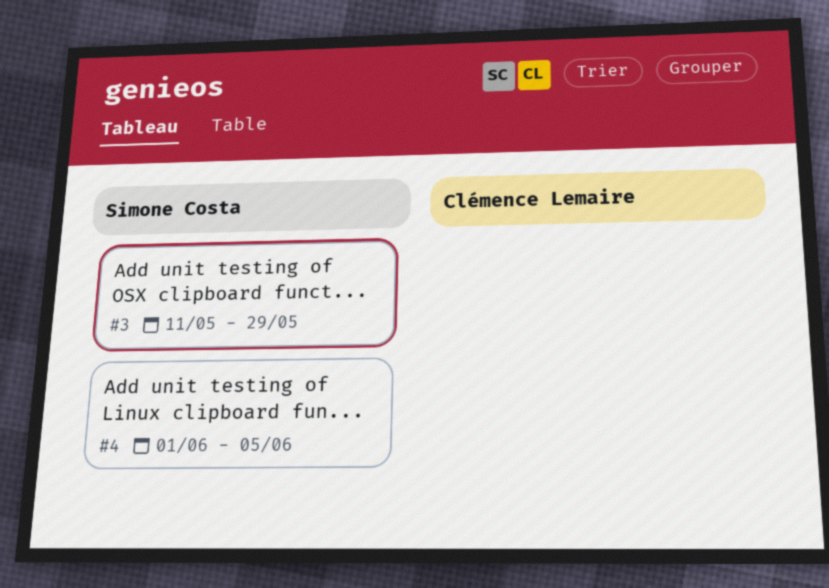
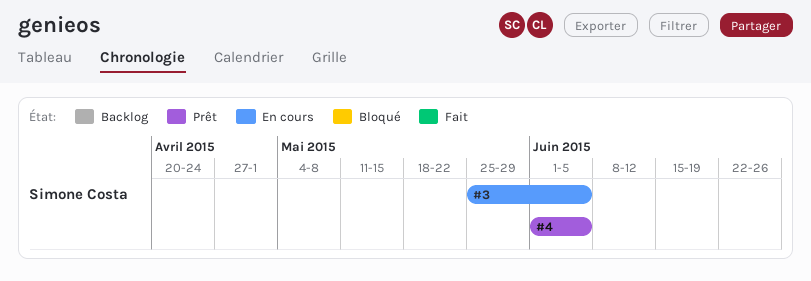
#3, start: May 11 -> May 25
#3, due: May 29 -> Jun 5

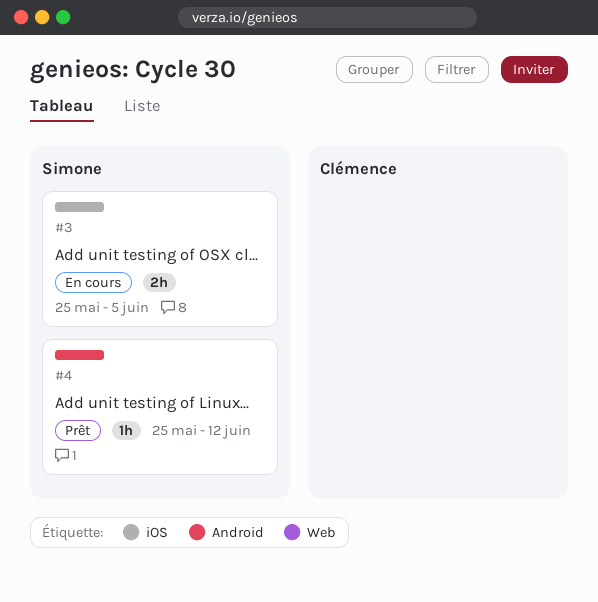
#4, start: Jun 1 -> May 25
#4, due: Jun 5 -> Jun 12

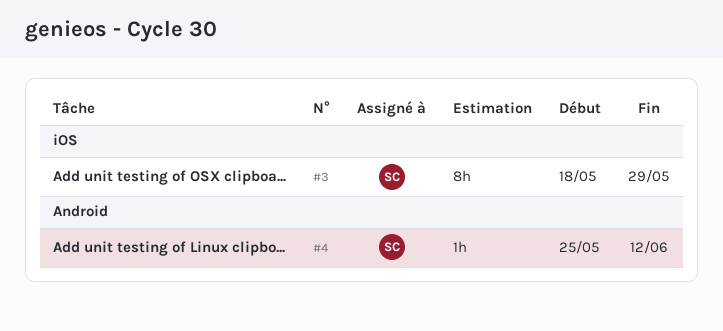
#3, estimate: 2h -> 8h
#3, start: May 25 -> May 18
#3, due: Jun 5 -> May 29

